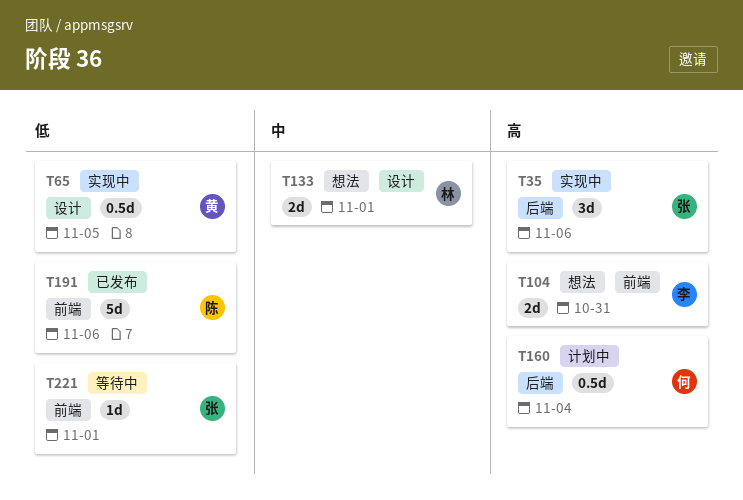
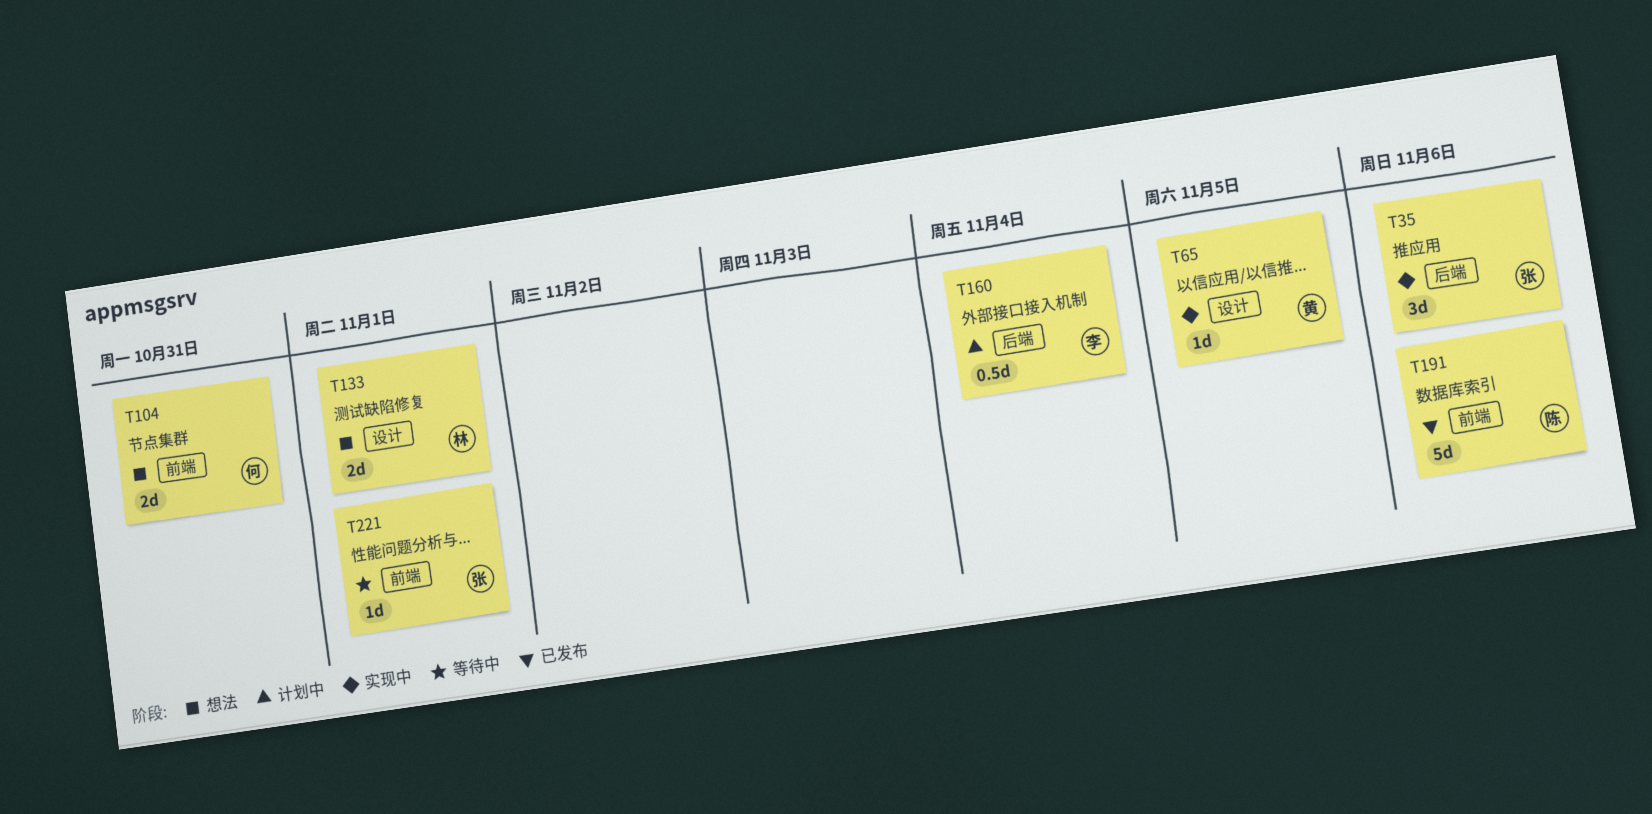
T65, estimate: 0.5d -> 1d
T104, owner: 李 -> 何
T160, owner: 何 -> 李

